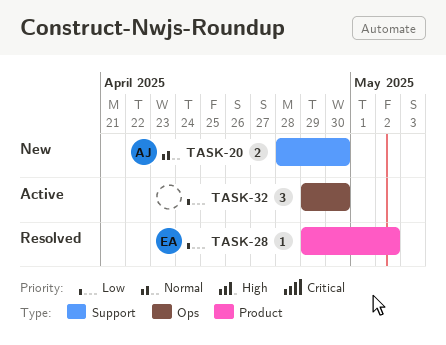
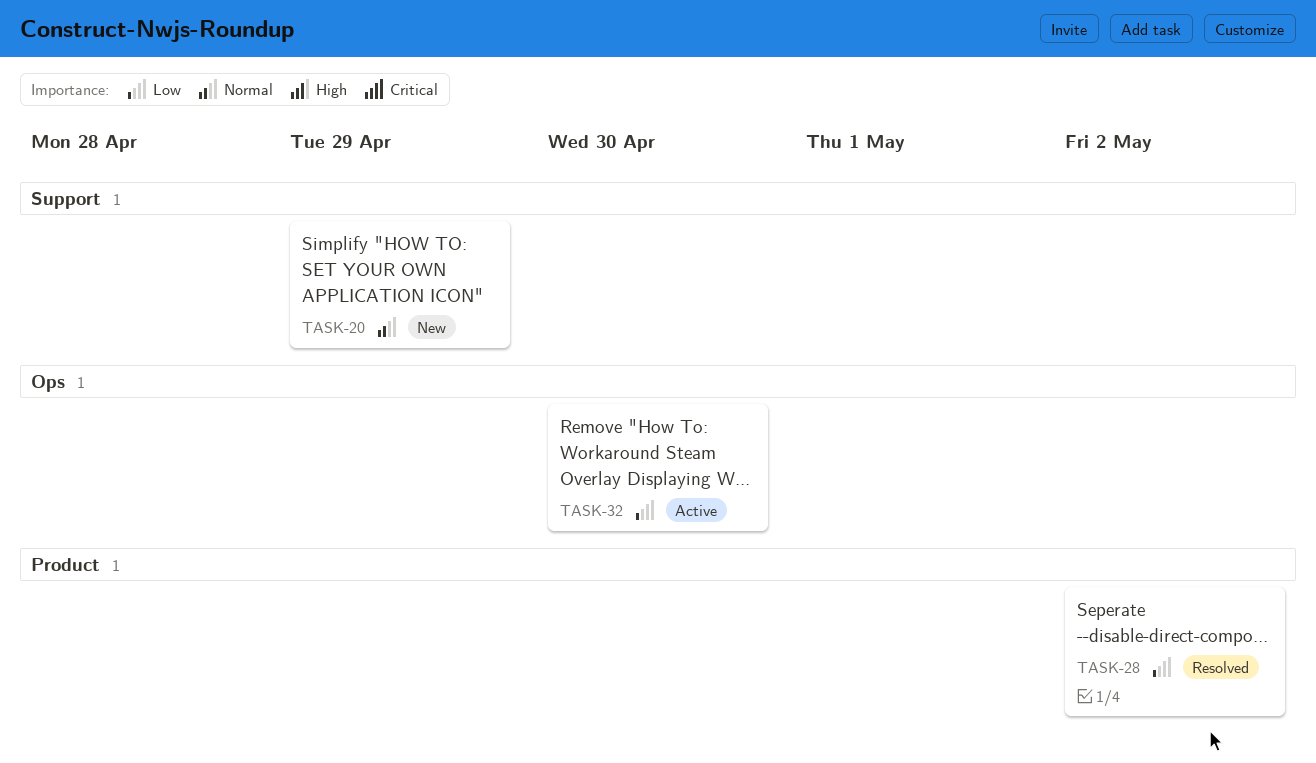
TASK-20, due: Apr 30 -> Apr 29

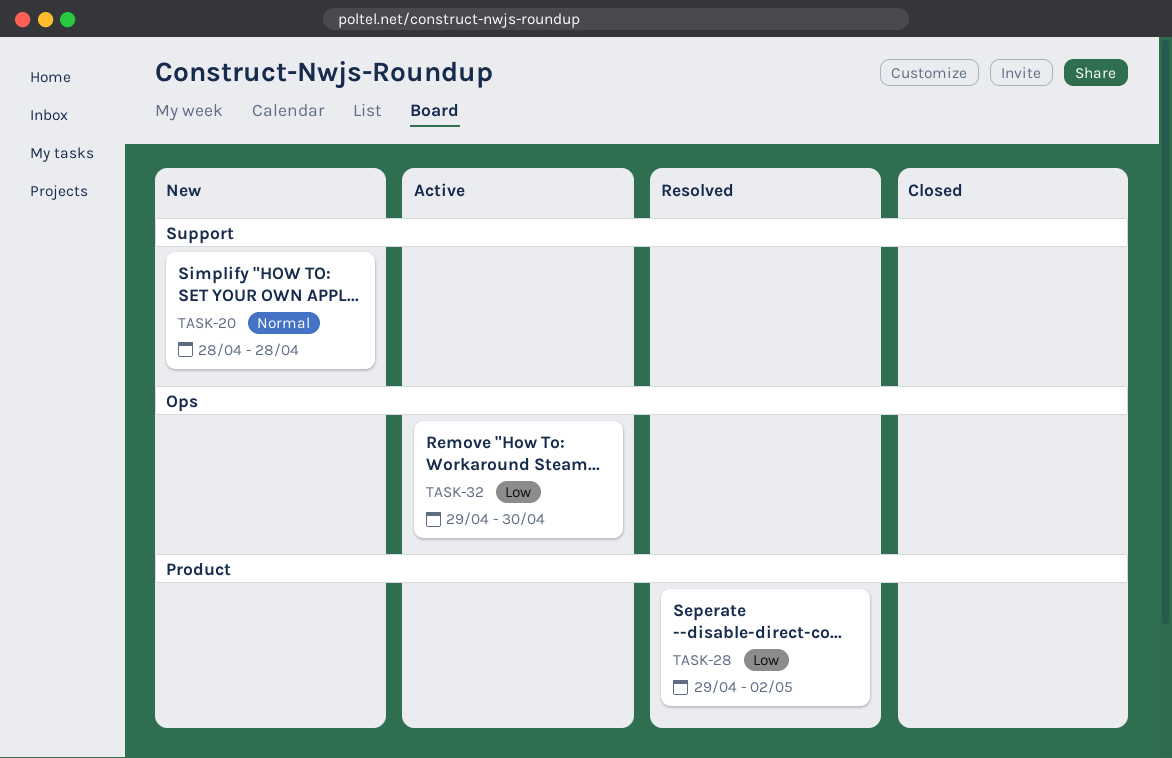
TASK-20, due: Apr 29 -> Apr 28

